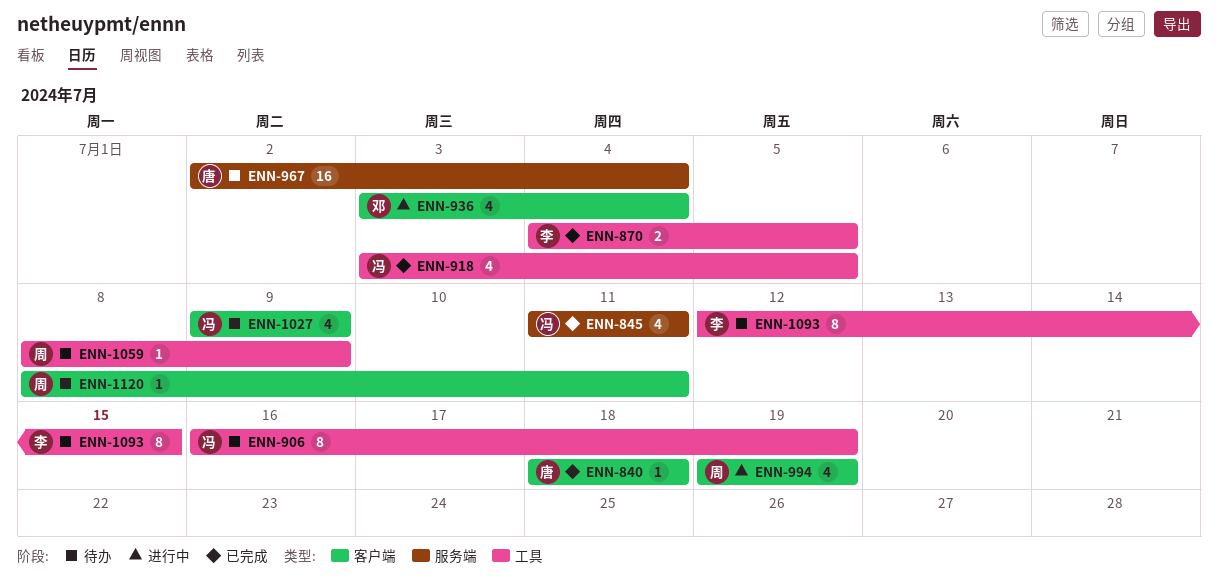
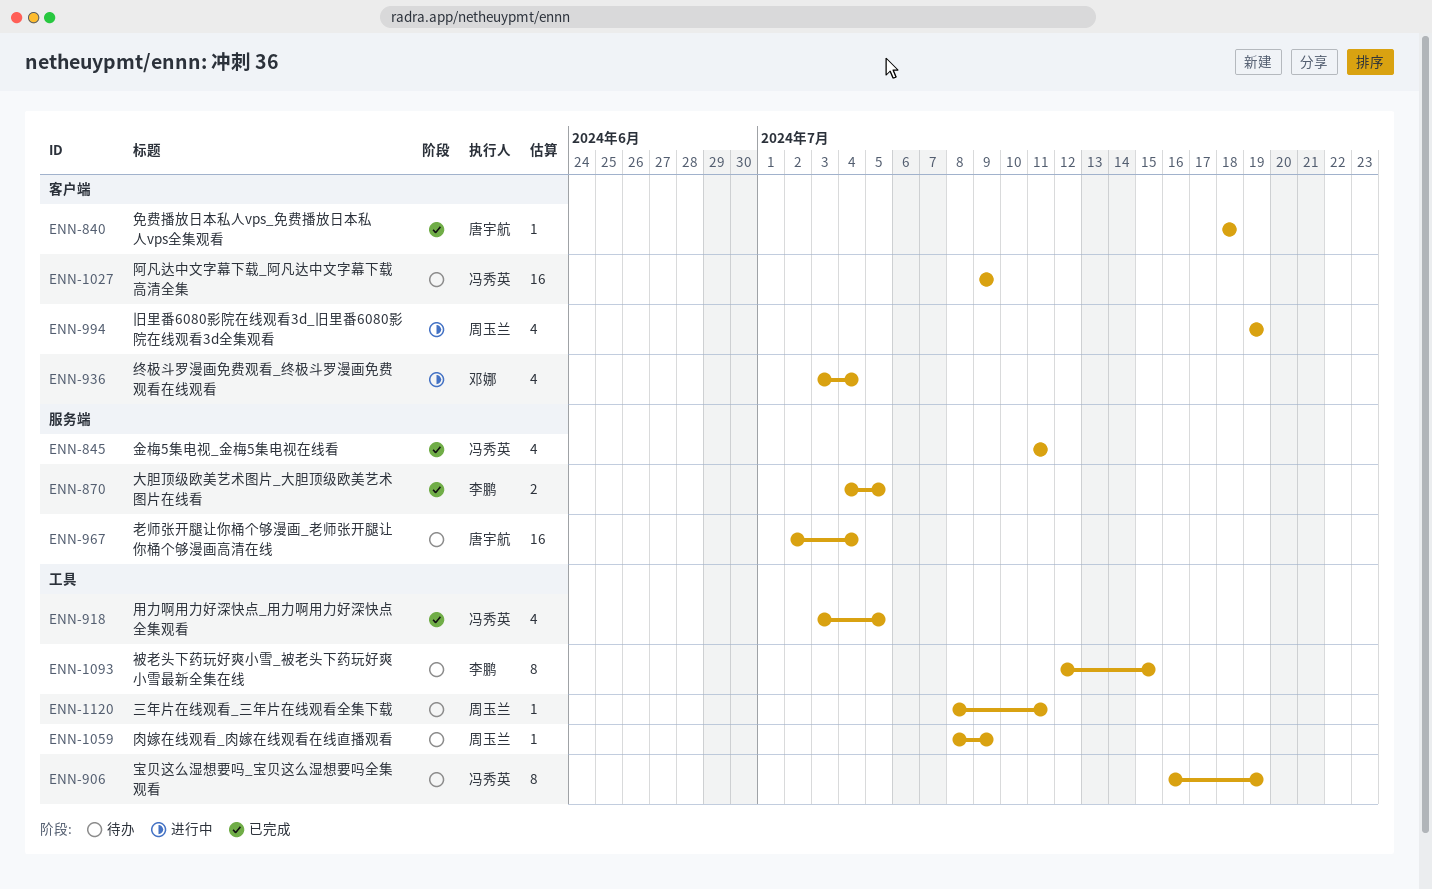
ENN-870, label: 工具 -> 服务端
ENN-1027, estimate: 4 -> 16
ENN-1120, label: 客户端 -> 工具

